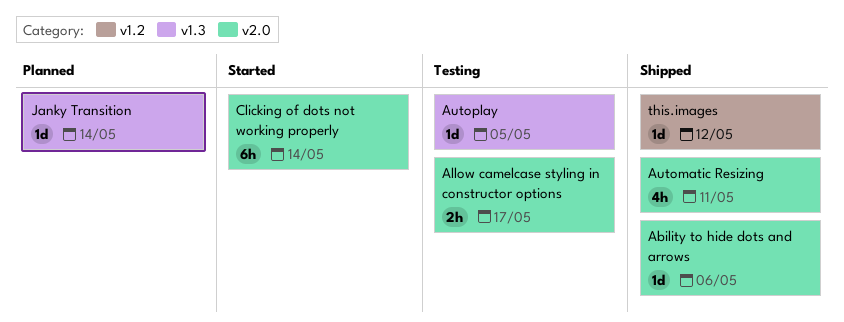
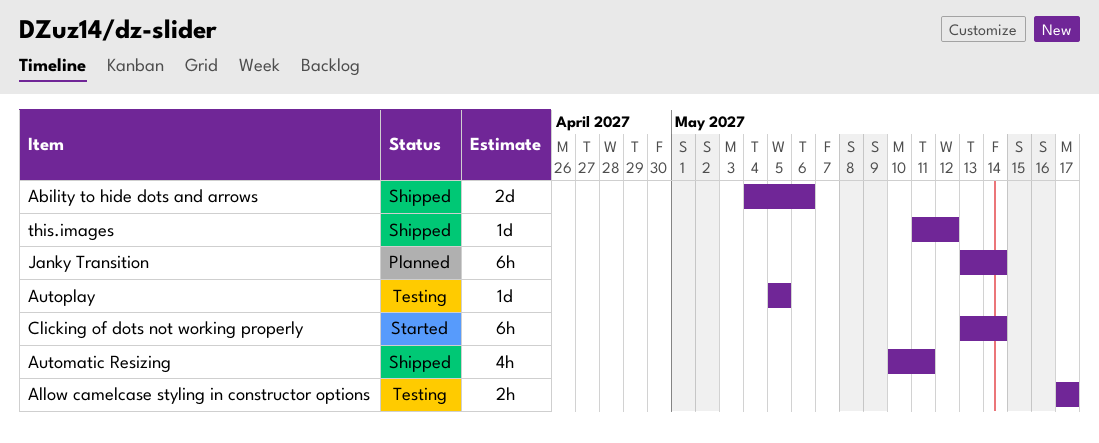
Ability to hide dots and arrows, estimate: 1d -> 2d
Janky Transition, estimate: 1d -> 6h

